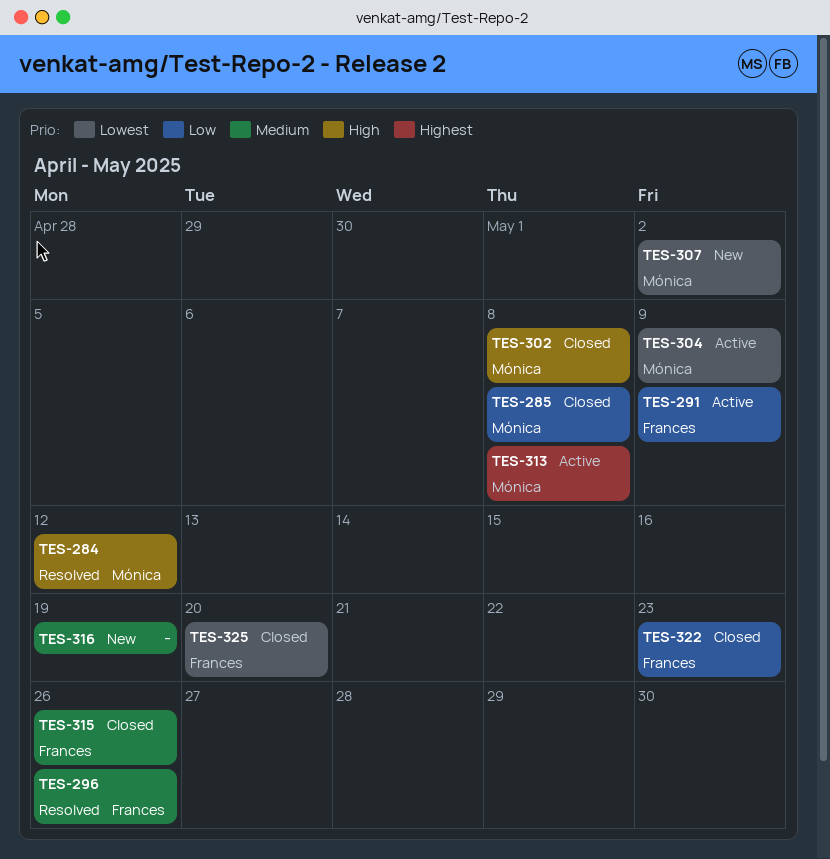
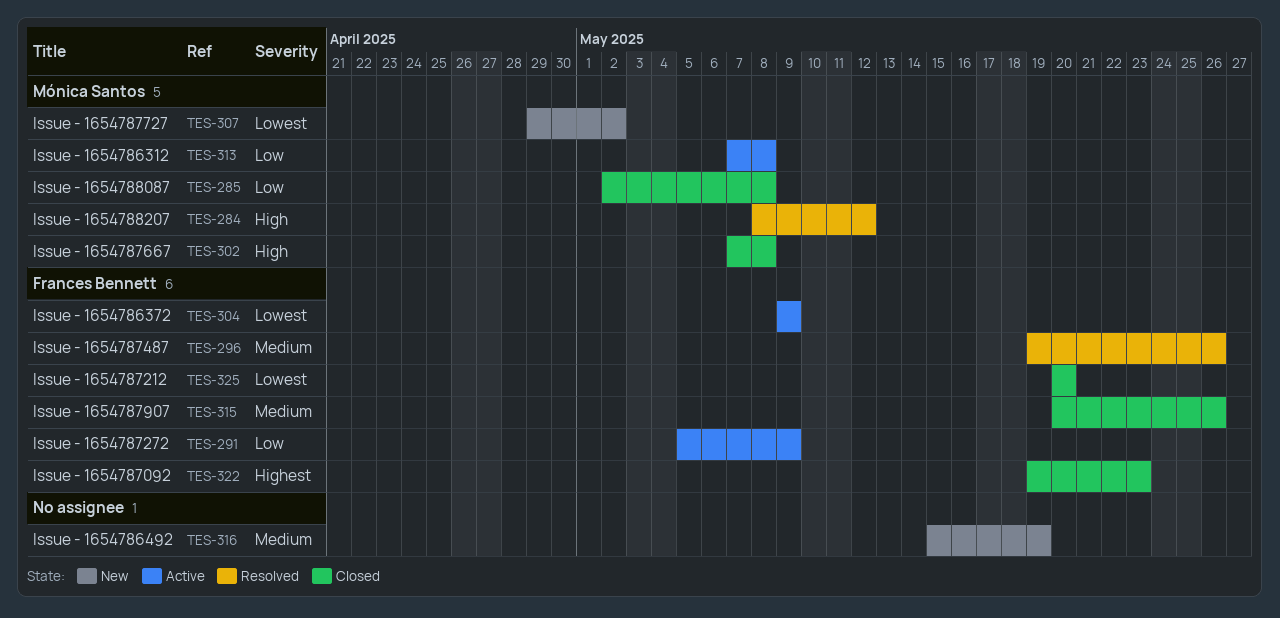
TES-304, owner: Mónica Santos -> Frances Bennett
TES-313, priority: Highest -> Low
TES-322, priority: Low -> Highest

